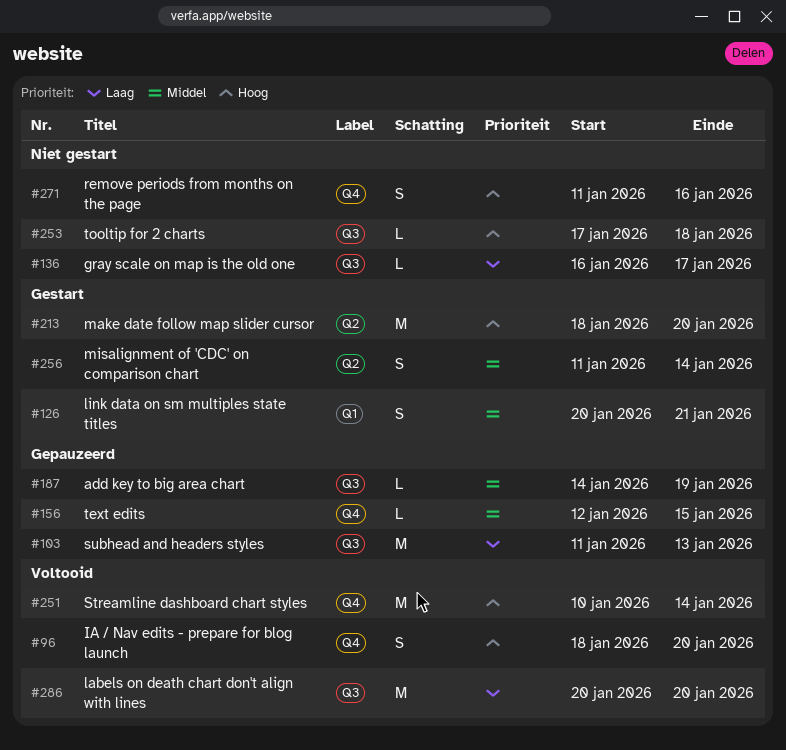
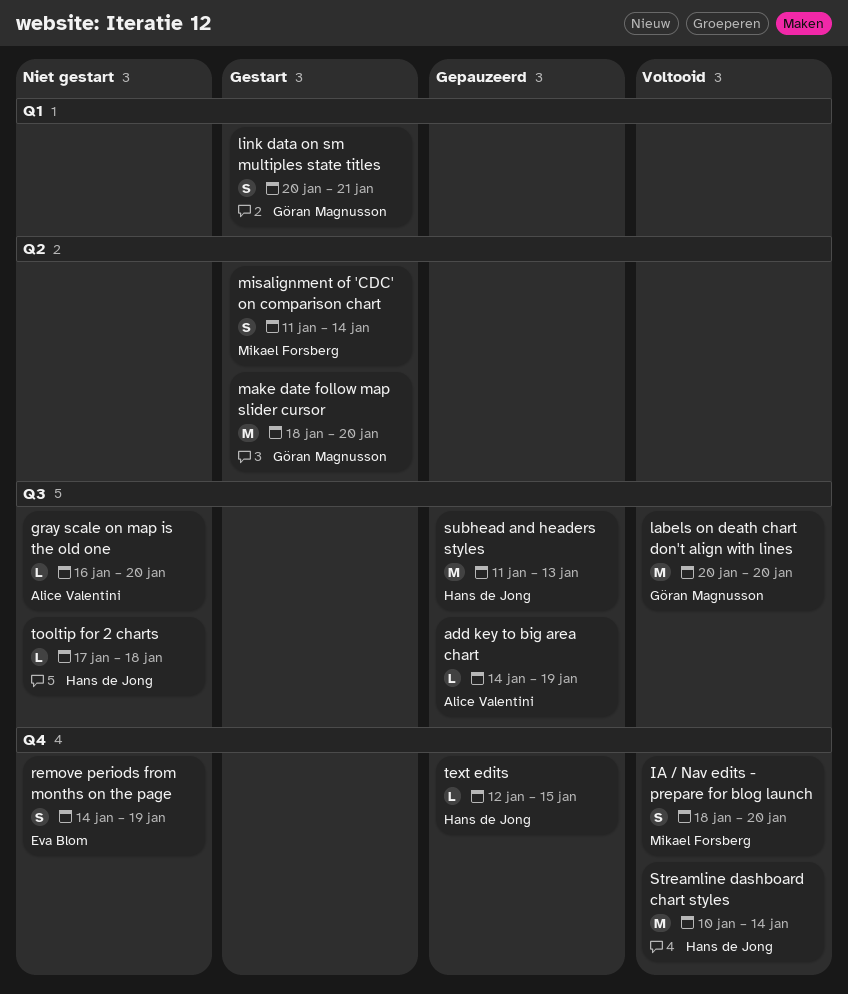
gray scale on map is the old one, due: Jan 17 -> Jan 20
remove periods from months on the page, start: Jan 11 -> Jan 14
remove periods from months on the page, due: Jan 16 -> Jan 19

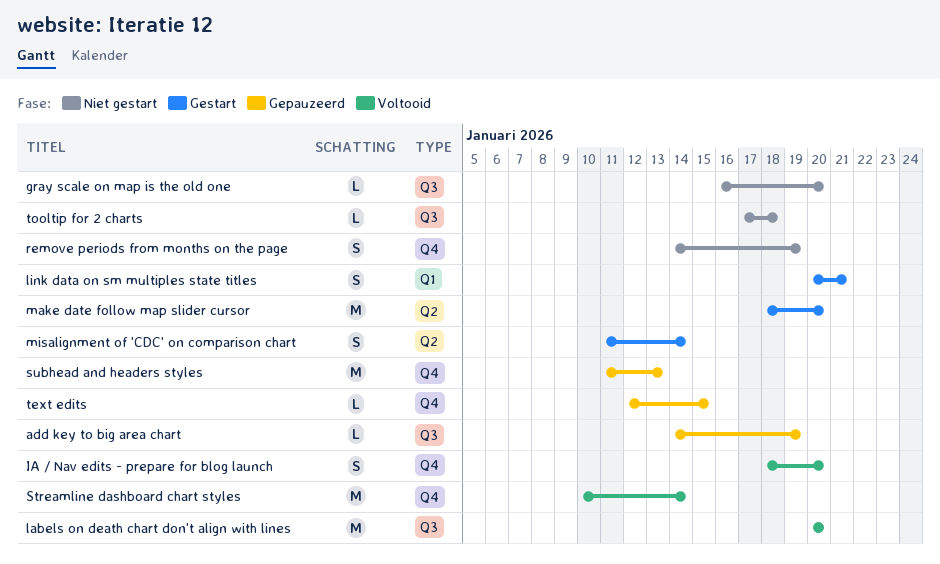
subhead and headers styles, label: Q3 -> Q4

